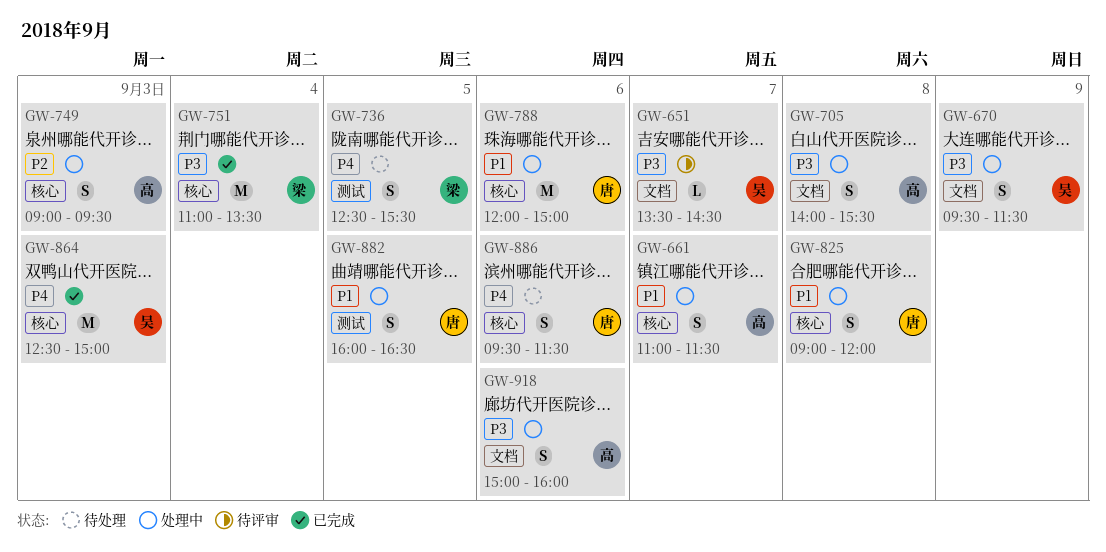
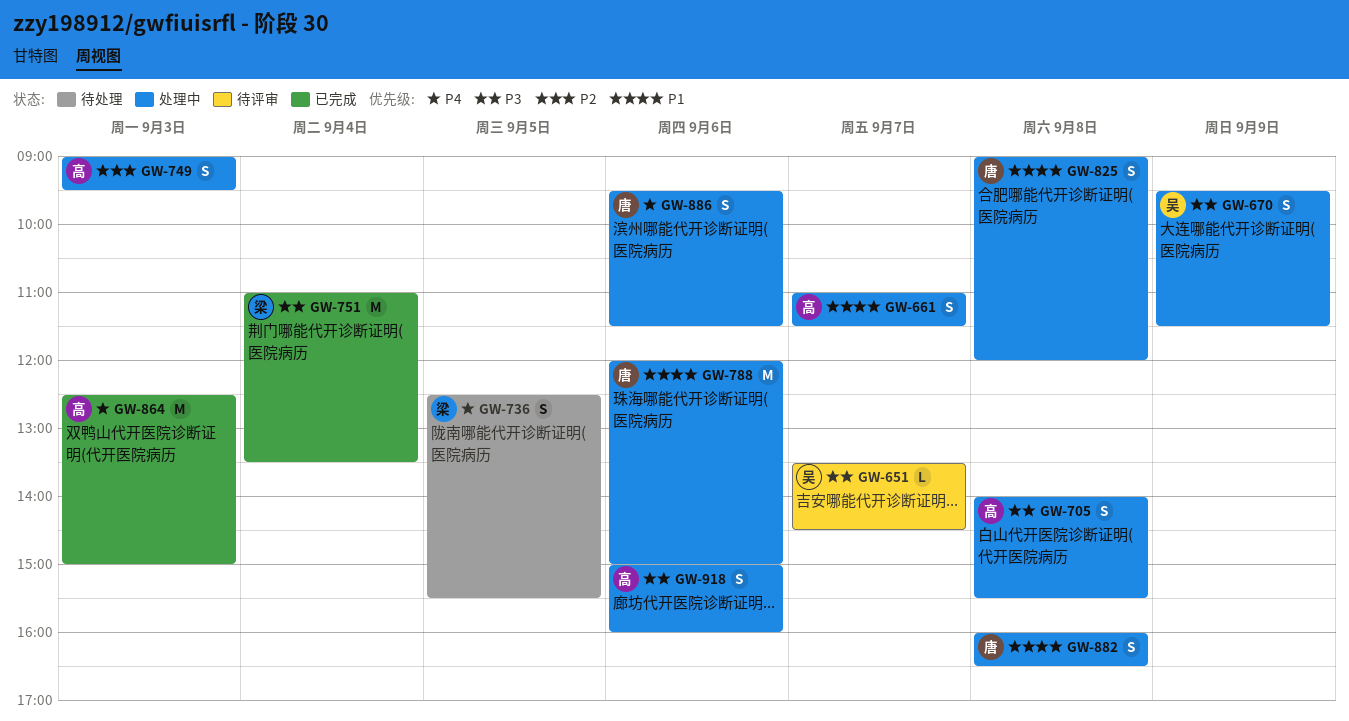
GW-864, owner: 吴 -> 高
GW-882, day: Sep 5 -> Sep 8
GW-886, status: 待处理 -> 处理中

